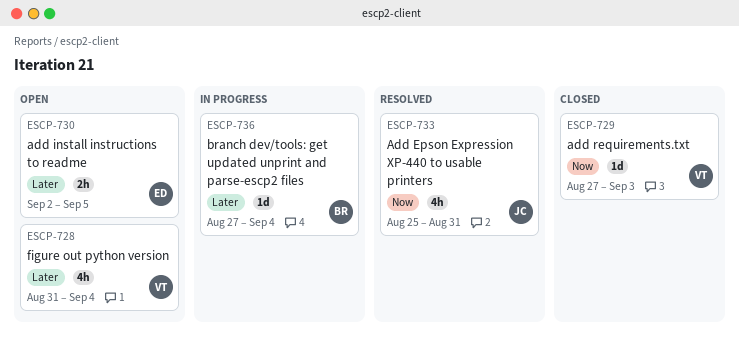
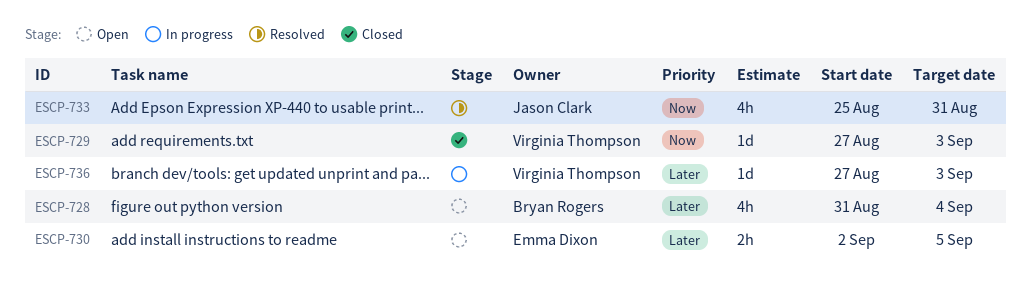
ESCP-728, owner: Virginia Thompson -> Bryan Rogers
ESCP-736, owner: Bryan Rogers -> Virginia Thompson
ESCP-736, due: Sep 4 -> Sep 3

